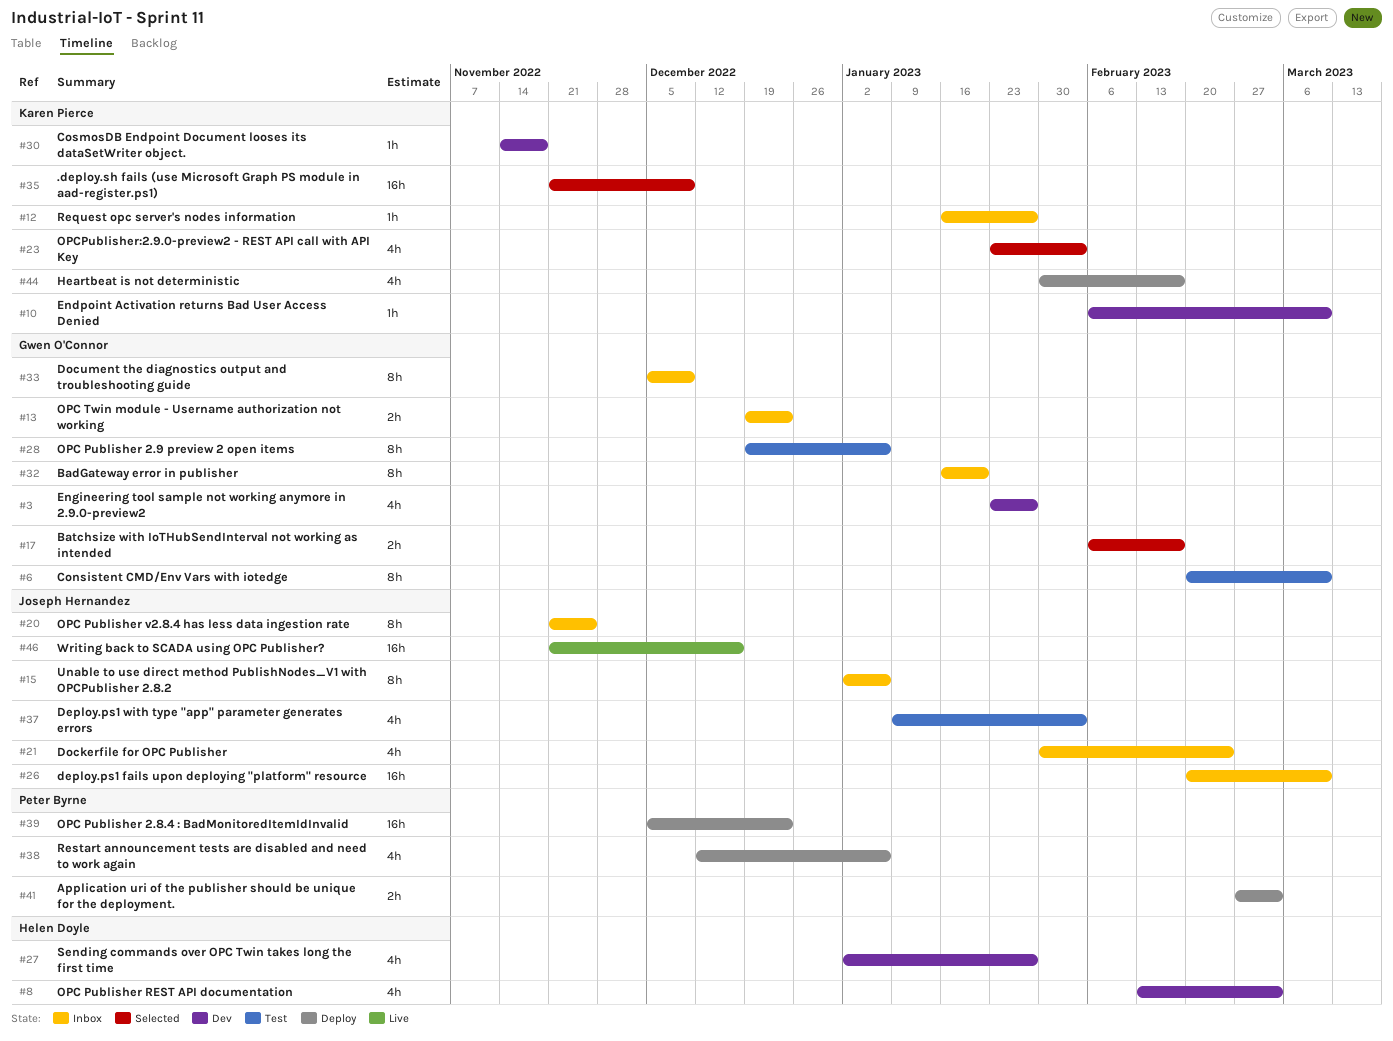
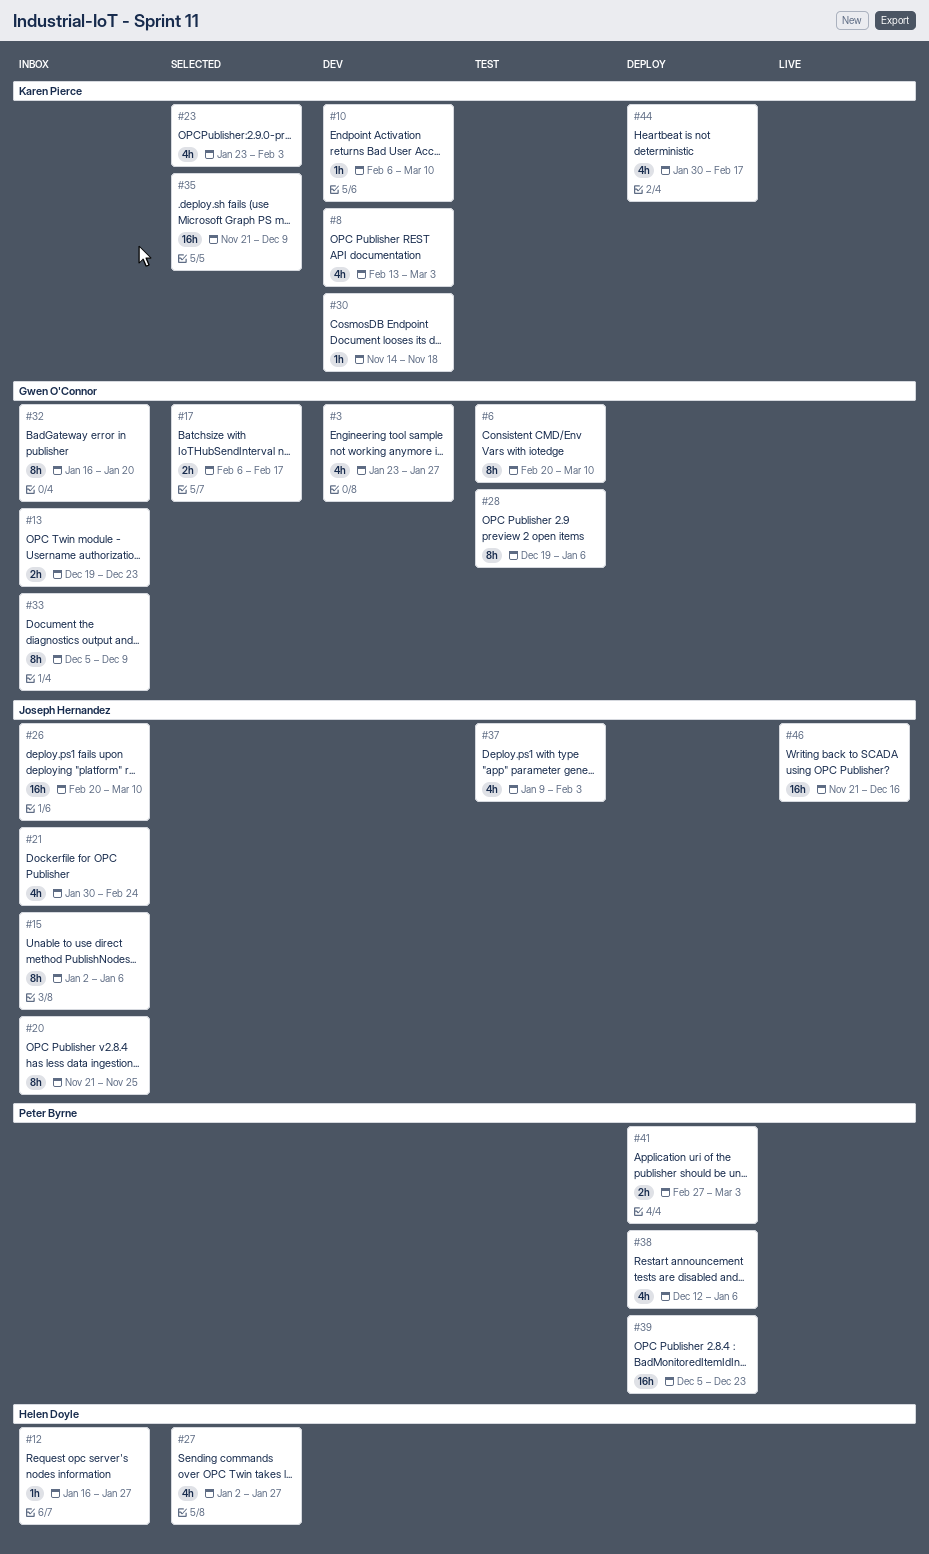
#8, owner: Helen Doyle -> Karen Pierce
#12, owner: Karen Pierce -> Helen Doyle
#27, status: Dev -> Selected

